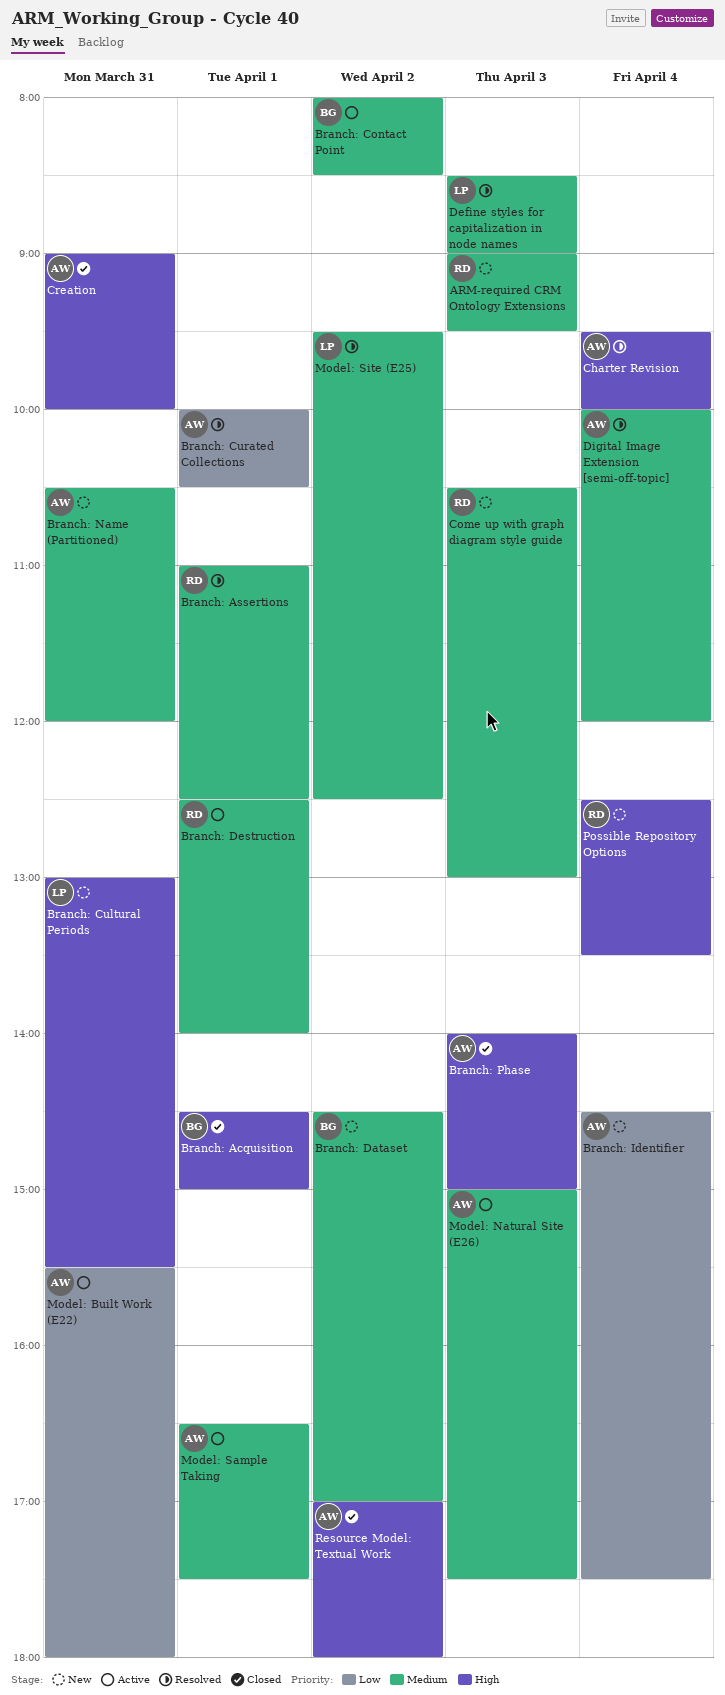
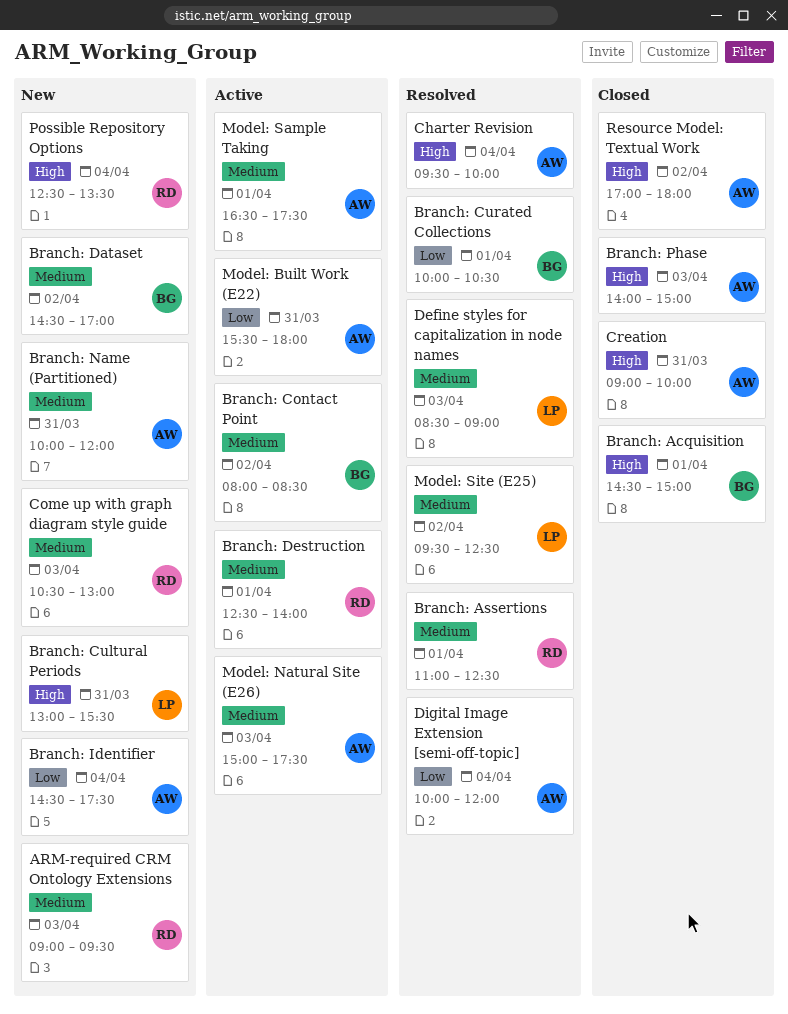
Branch: Curated Collections, owner: AW -> BG
Branch: Name (Partitioned), begins: 10:30 -> 10:00
Digital Image Extension [semi-off-topic], priority: Medium -> Low

